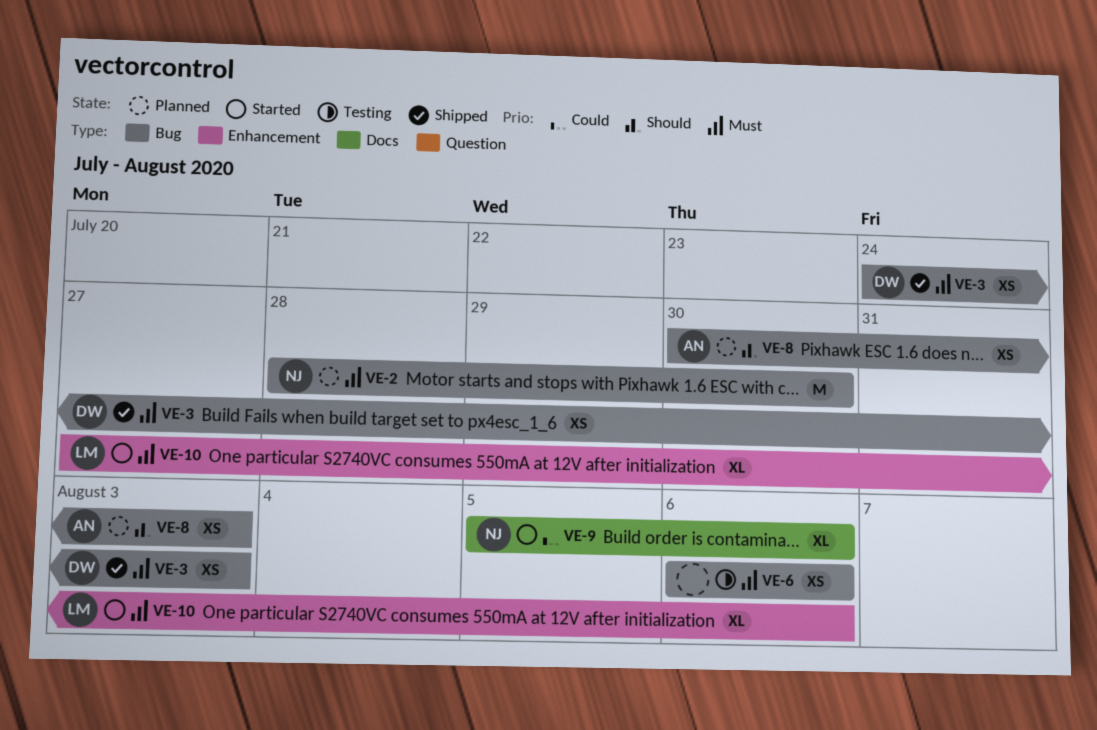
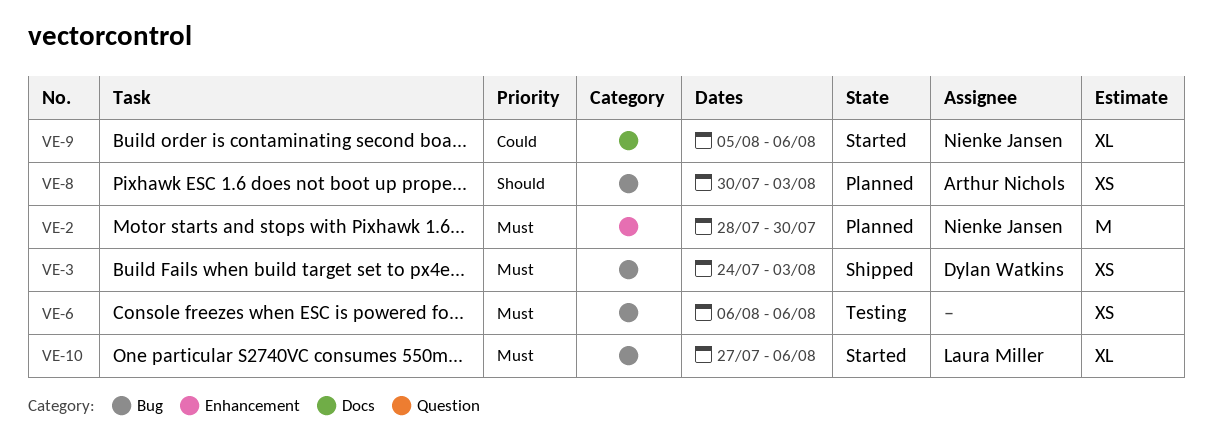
VE-2, label: Bug -> Enhancement
VE-10, label: Enhancement -> Bug

